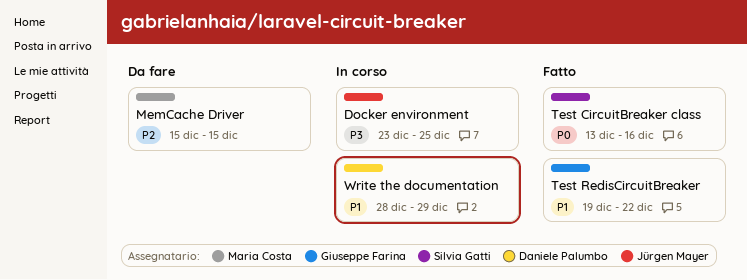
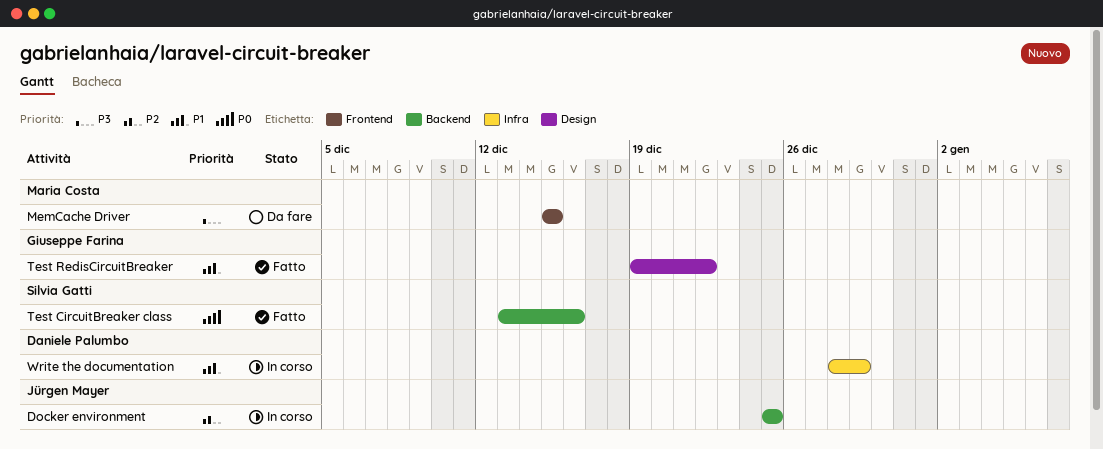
Docker environment, priority: P3 -> P2
Docker environment, start: Dec 23 -> Dec 25
MemCache Driver, priority: P2 -> P3

